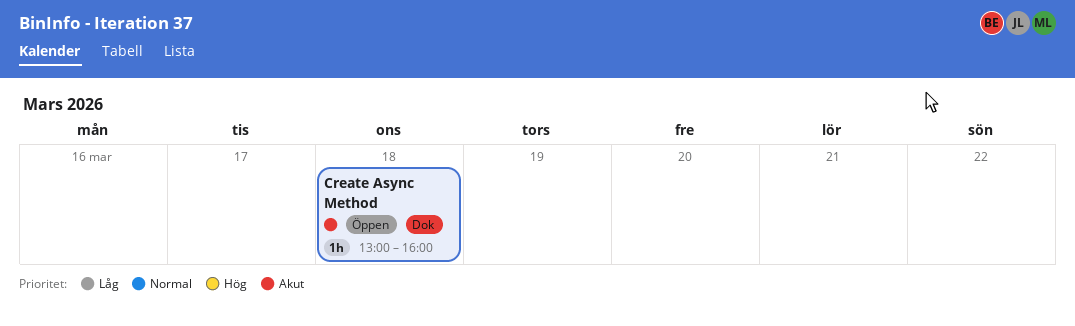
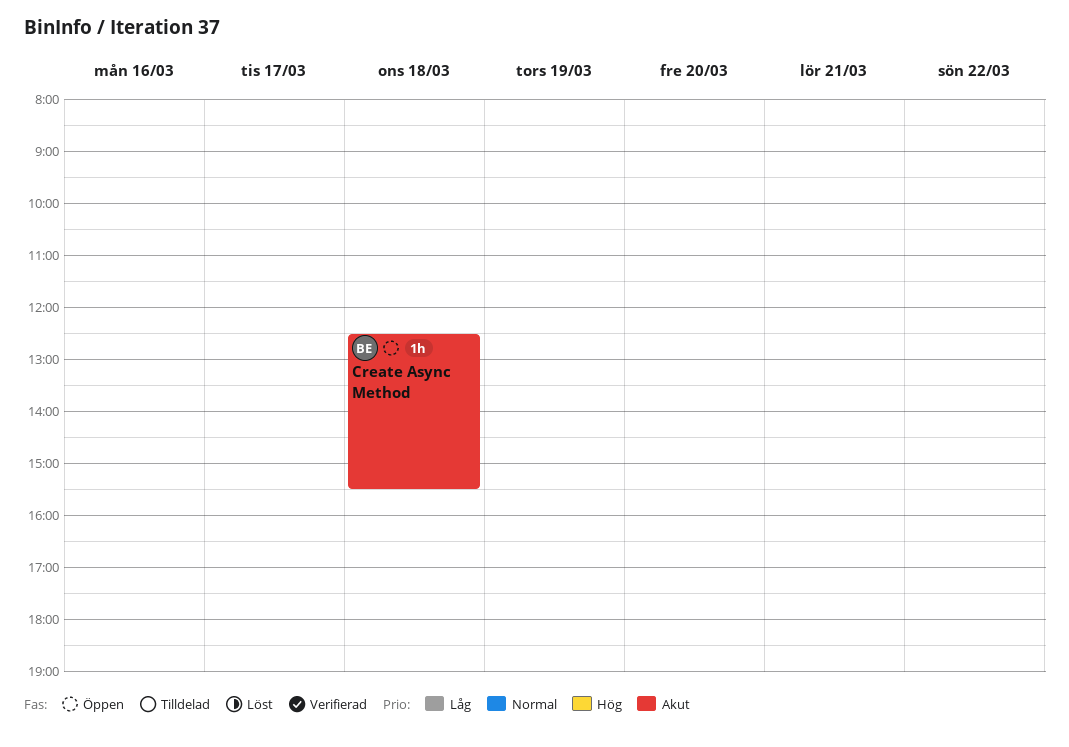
Create Async Method, begins: 13:00 -> 12:30
Create Async Method, ends: 16:00 -> 15:30

